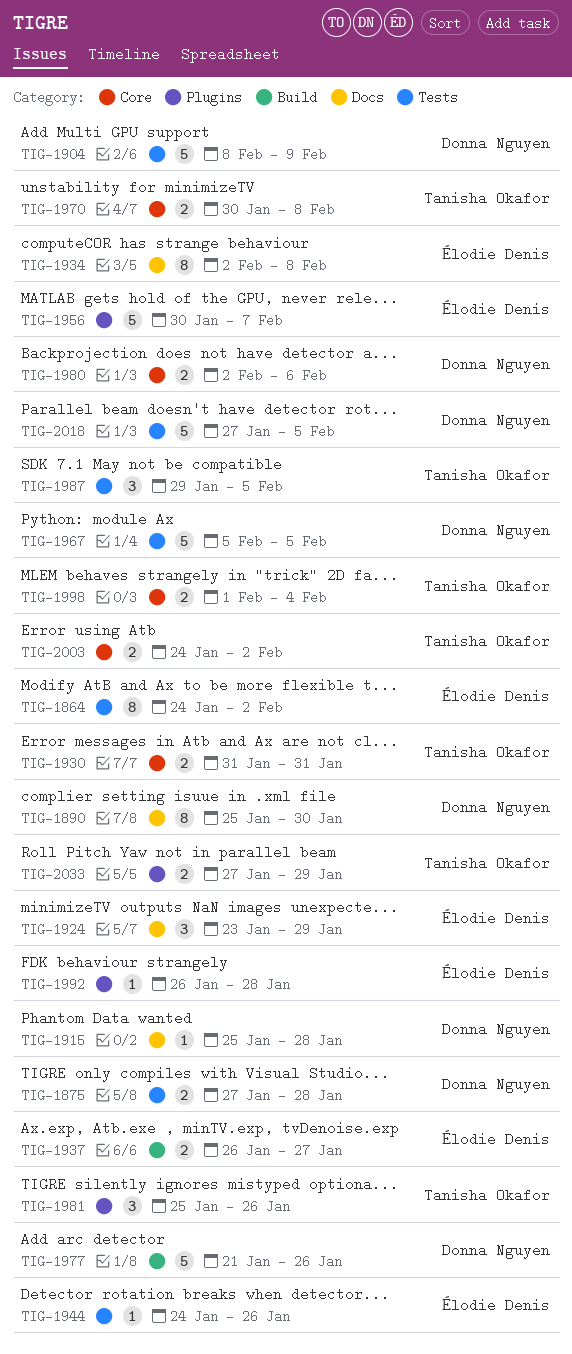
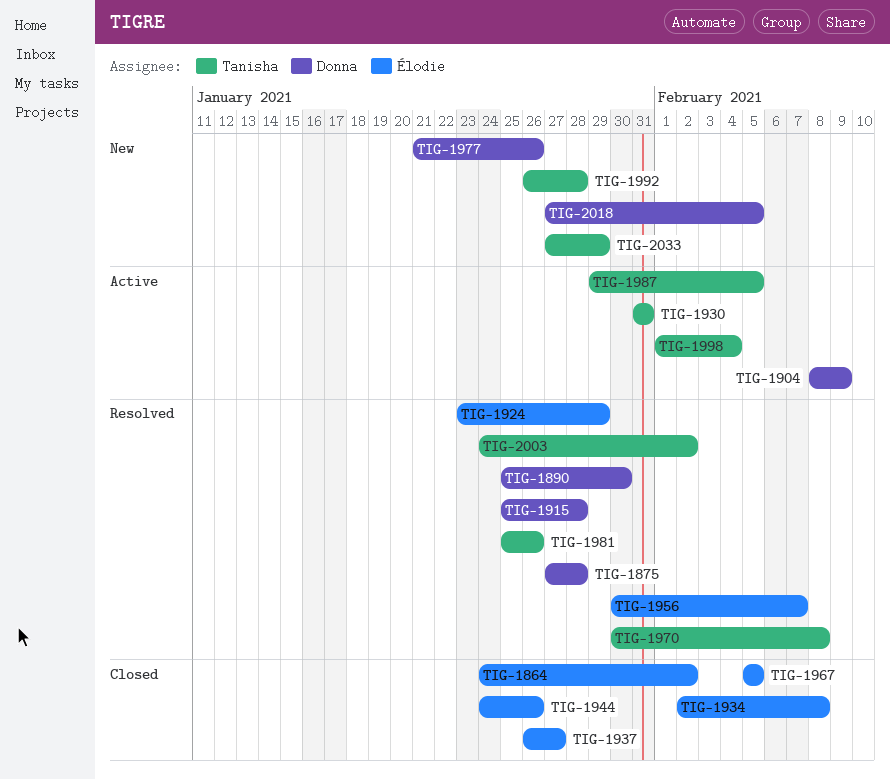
TIG-1967, owner: Donna Nguyen -> Élodie Denis
TIG-1980: present -> none
TIG-1992, owner: Élodie Denis -> Tanisha Okafor

